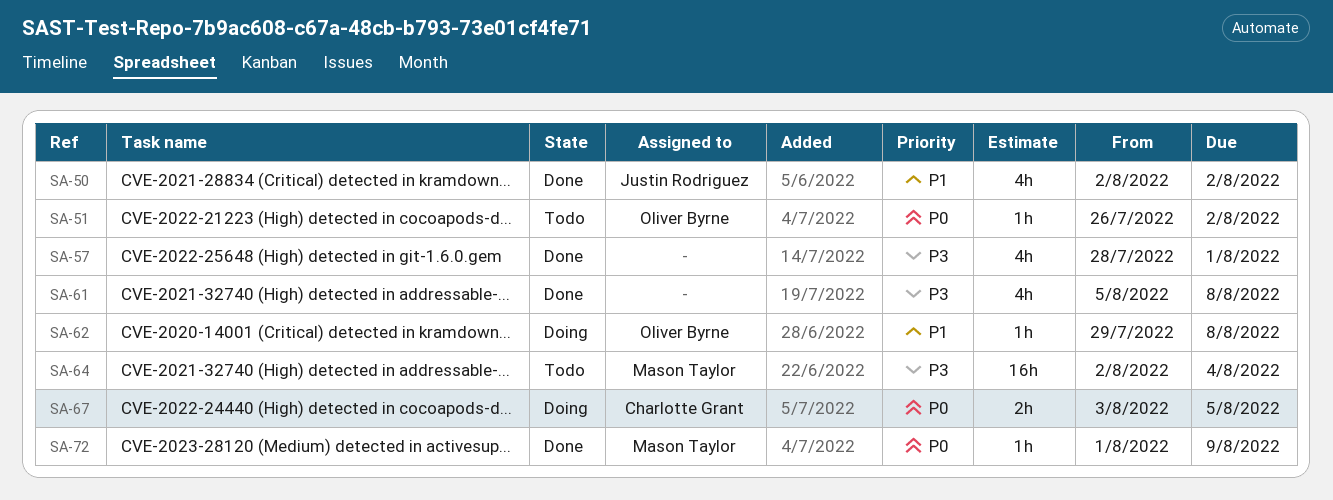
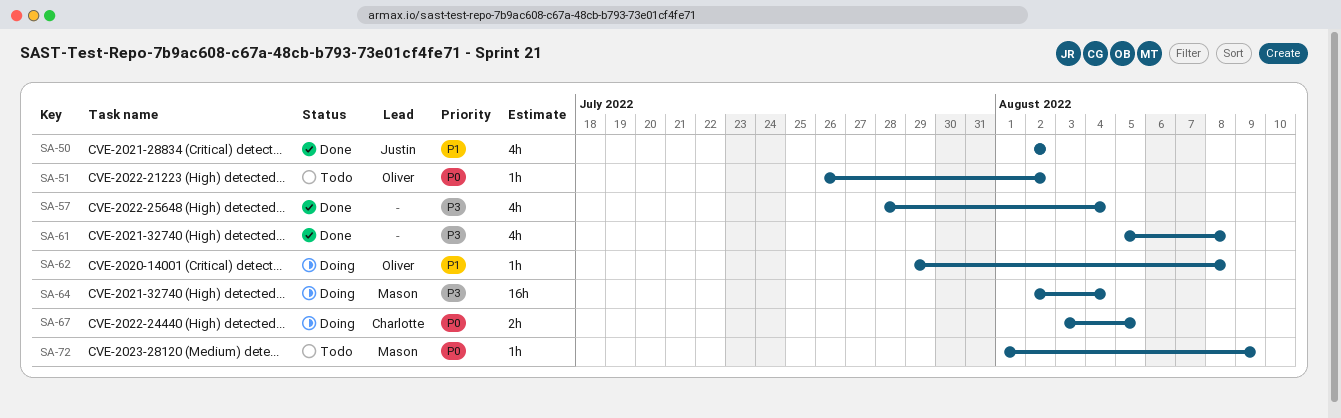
SA-57, due: Aug 1 -> Aug 4
SA-64, status: Todo -> Doing
SA-72, status: Done -> Todo

